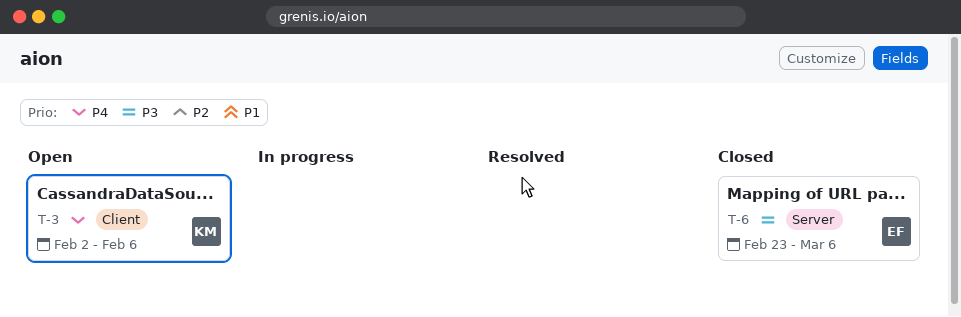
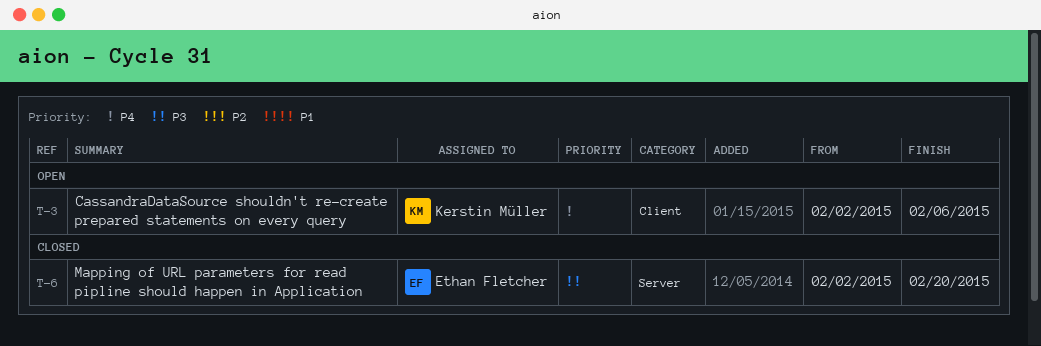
T-6, start: Feb 23 -> Feb 2
T-6, due: Mar 6 -> Feb 20

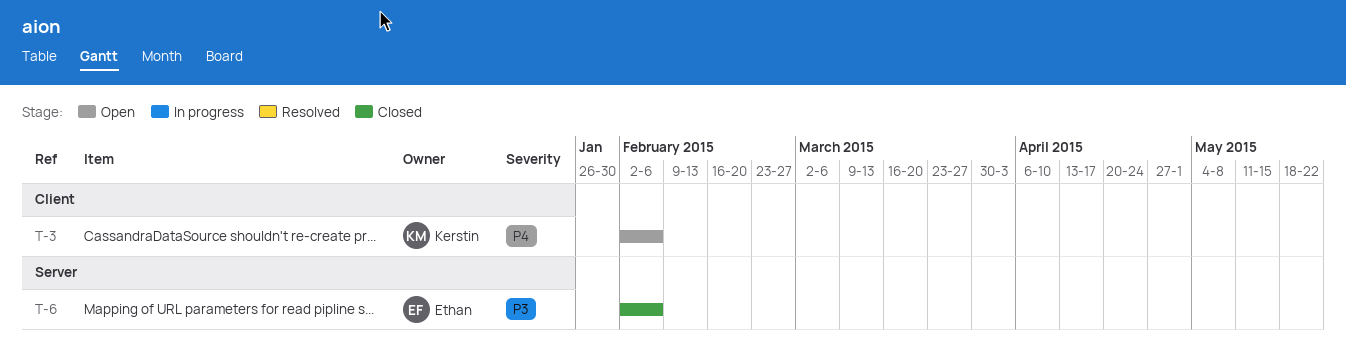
T-6, due: Feb 20 -> Feb 6

